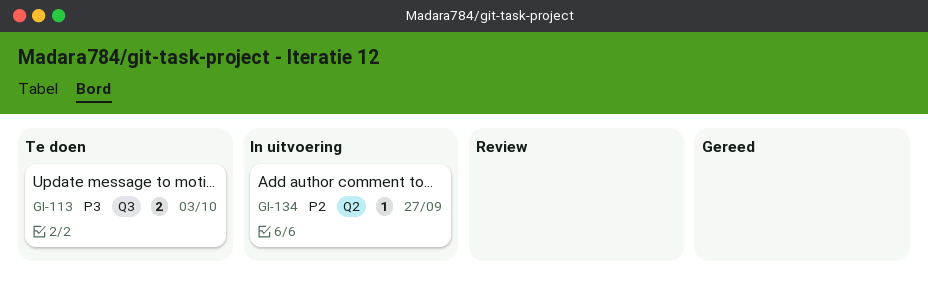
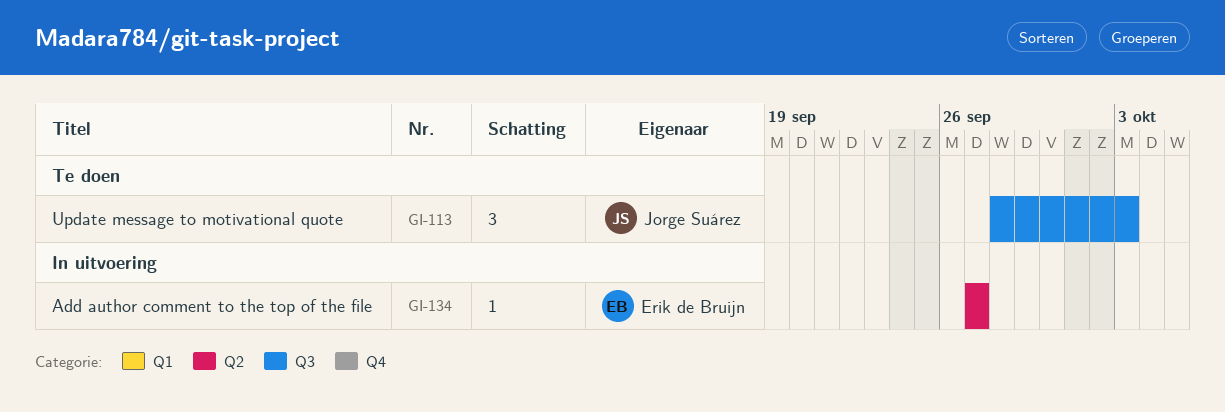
GI-113, estimate: 2 -> 3

